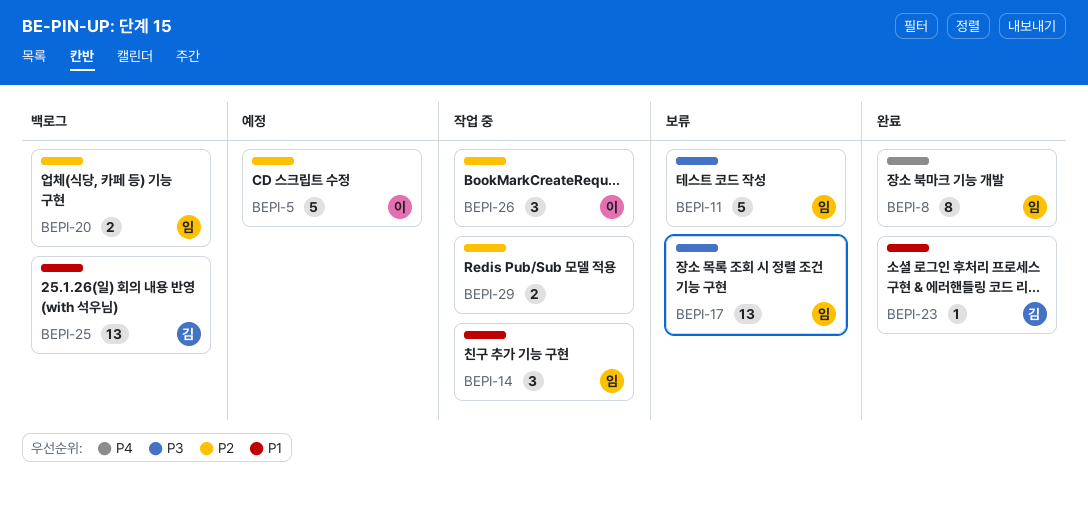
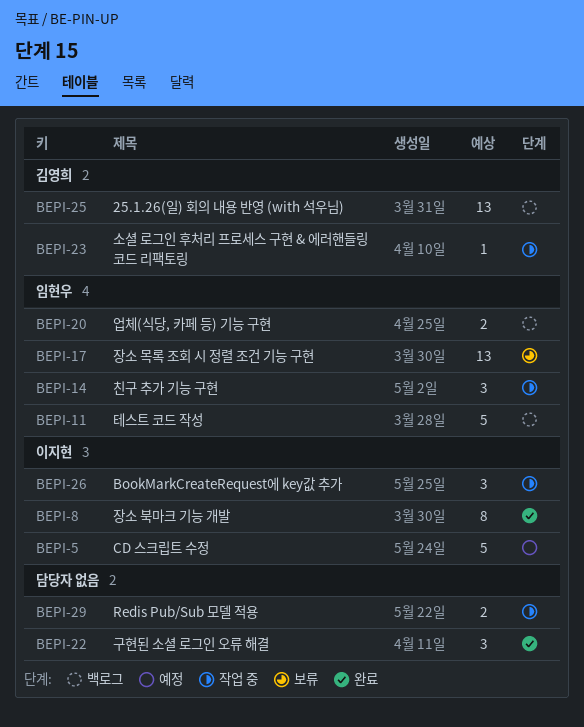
BEPI-8, owner: 임현우 -> 이지현
BEPI-11, status: 보류 -> 백로그
BEPI-22: none -> present
BEPI-23, status: 완료 -> 작업 중

